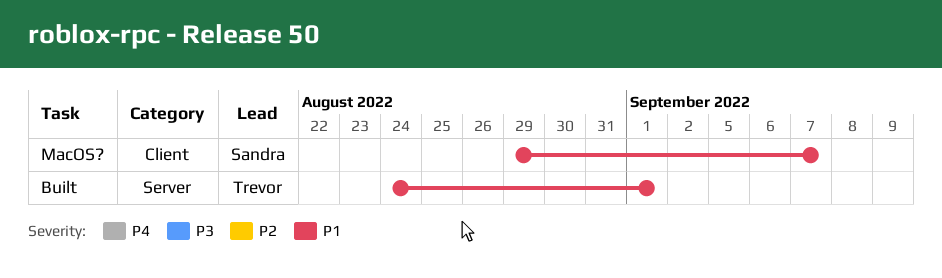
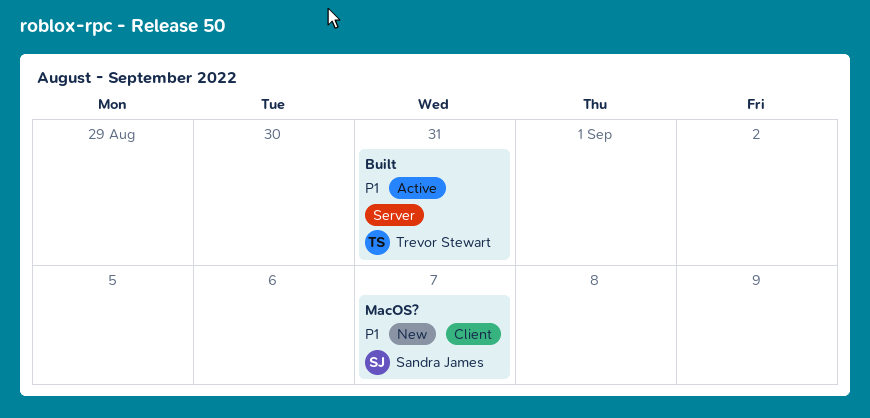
Built, due: Sep 1 -> Aug 31

